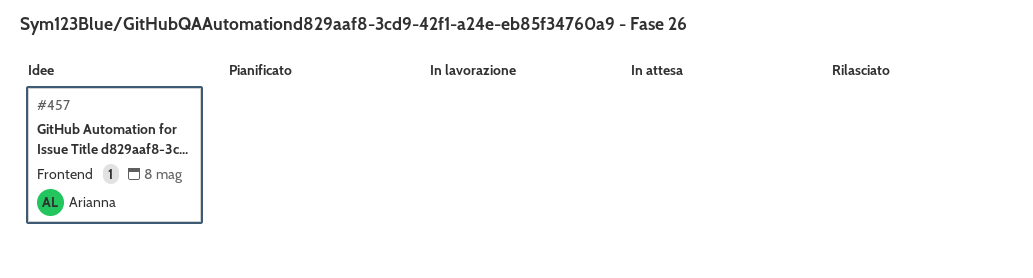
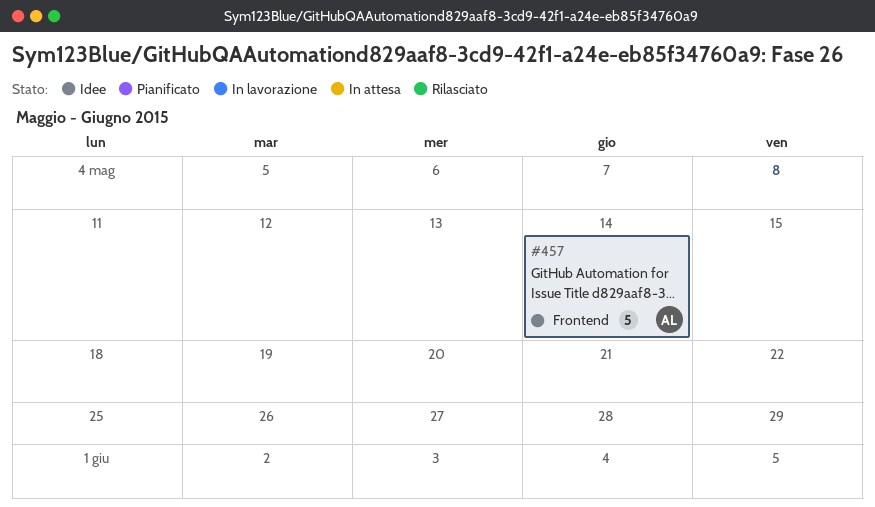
#457, estimate: 1 -> 5
#457, due: May 8 -> May 14

